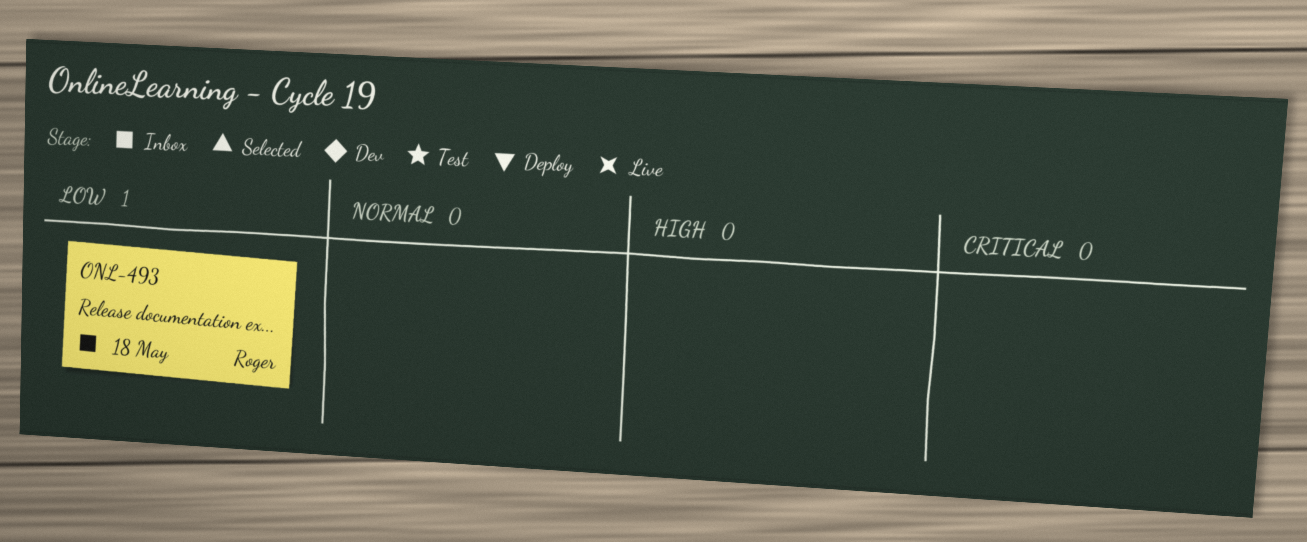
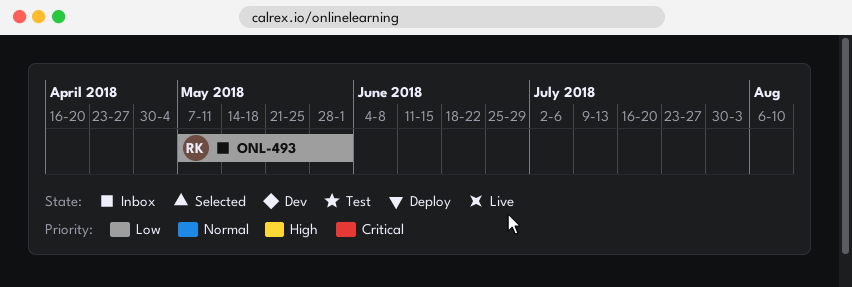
ONL-493, due: May 18 -> Jun 1

